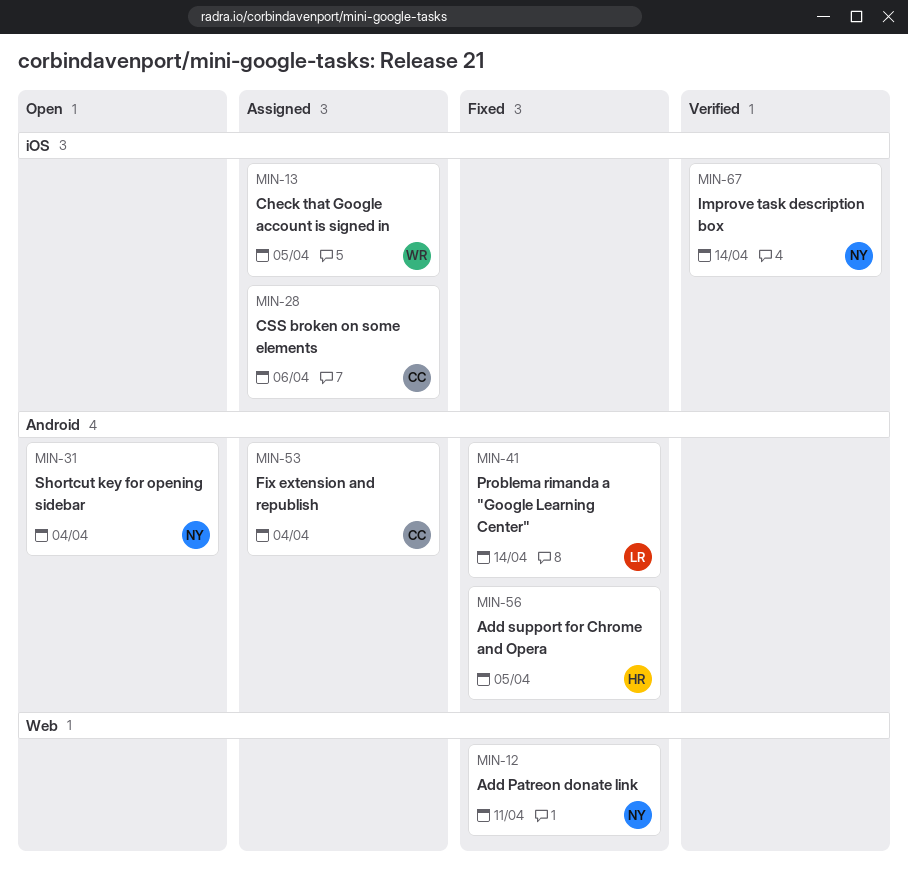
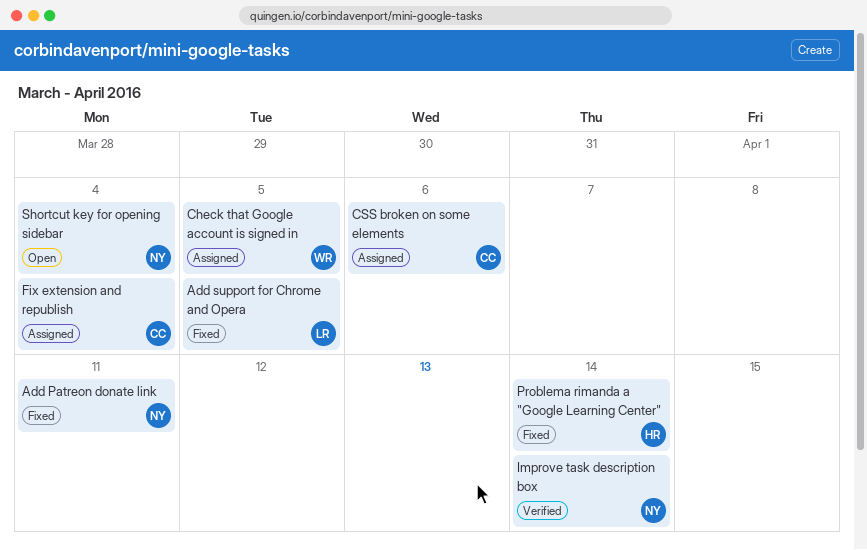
Add support for Chrome and Opera, owner: HR -> LR
Problema rimanda a "Google Learning Center", owner: LR -> HR

